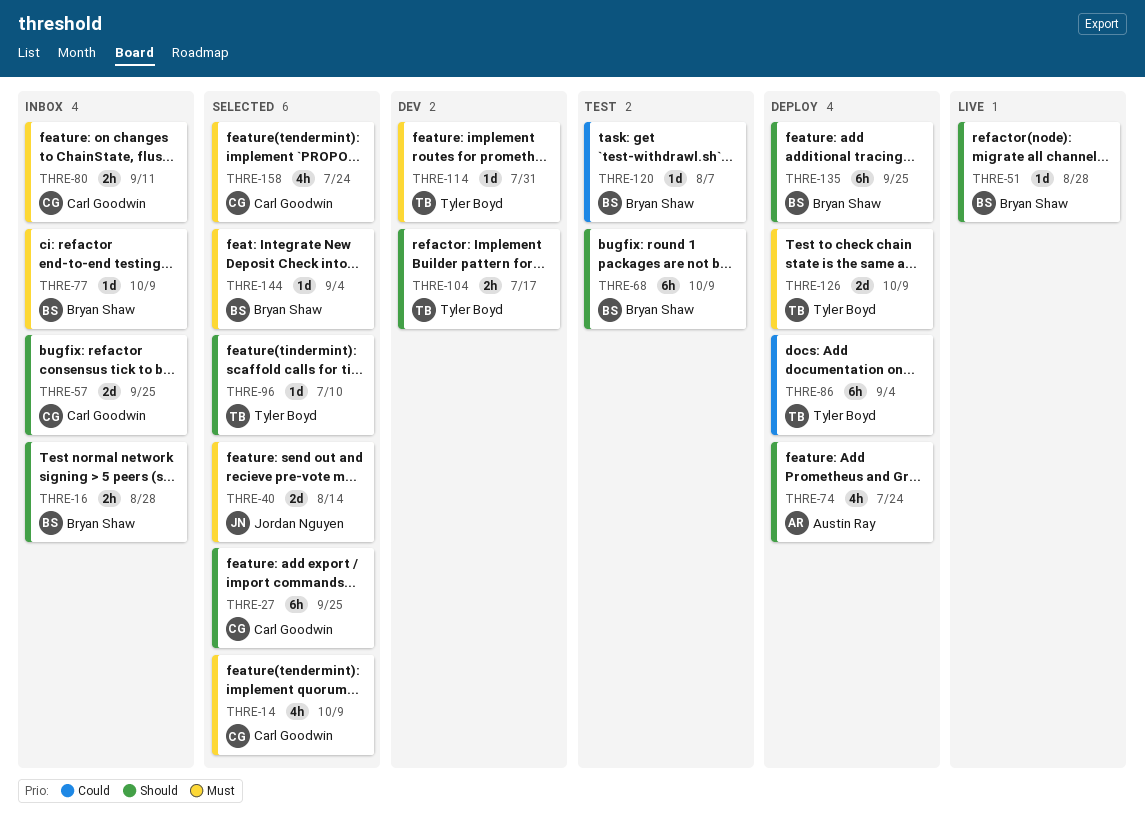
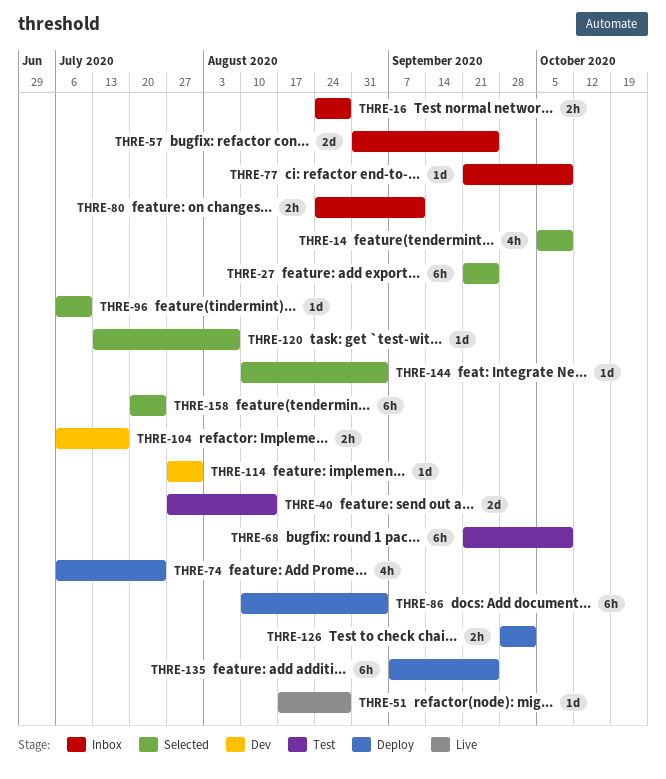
THRE-40, status: Selected -> Test
THRE-120, status: Test -> Selected
THRE-126, estimate: 2d -> 2h
THRE-126, due: Oct 9 -> Oct 2
THRE-158, estimate: 4h -> 6h

